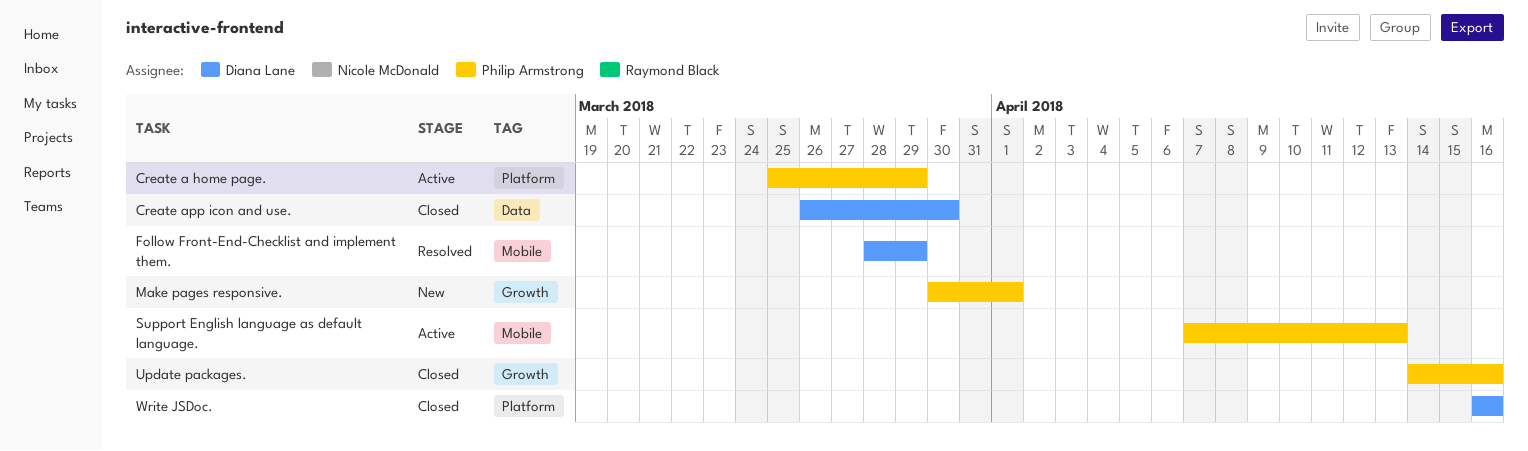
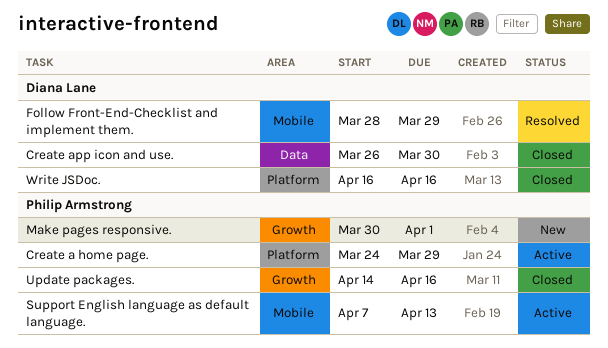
Create a home page., start: Mar 25 -> Mar 24

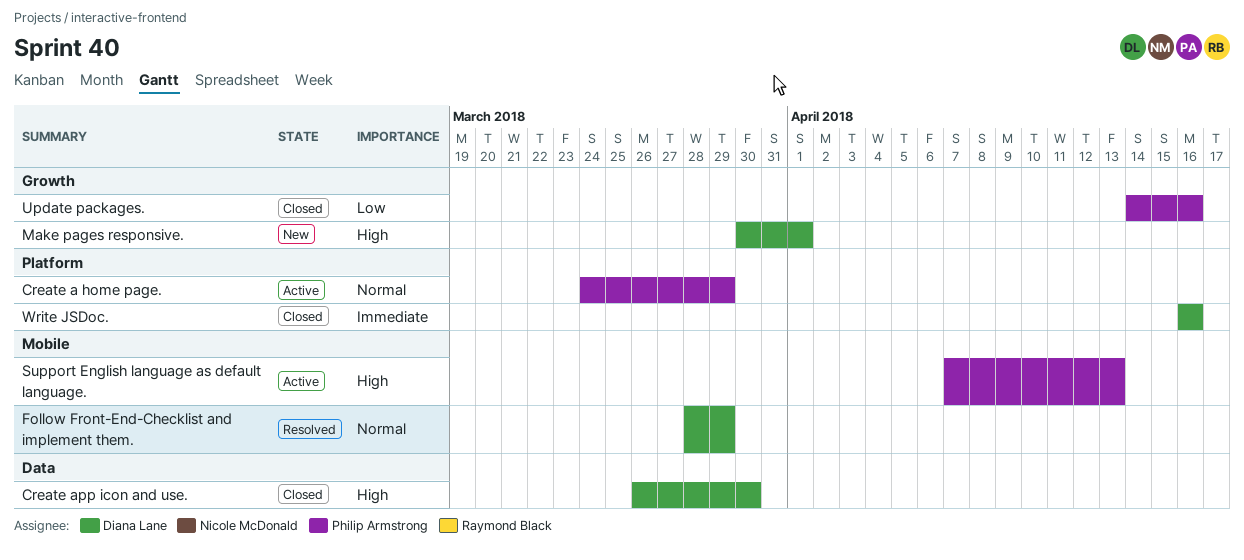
Make pages responsive., owner: Philip Armstrong -> Diana Lane

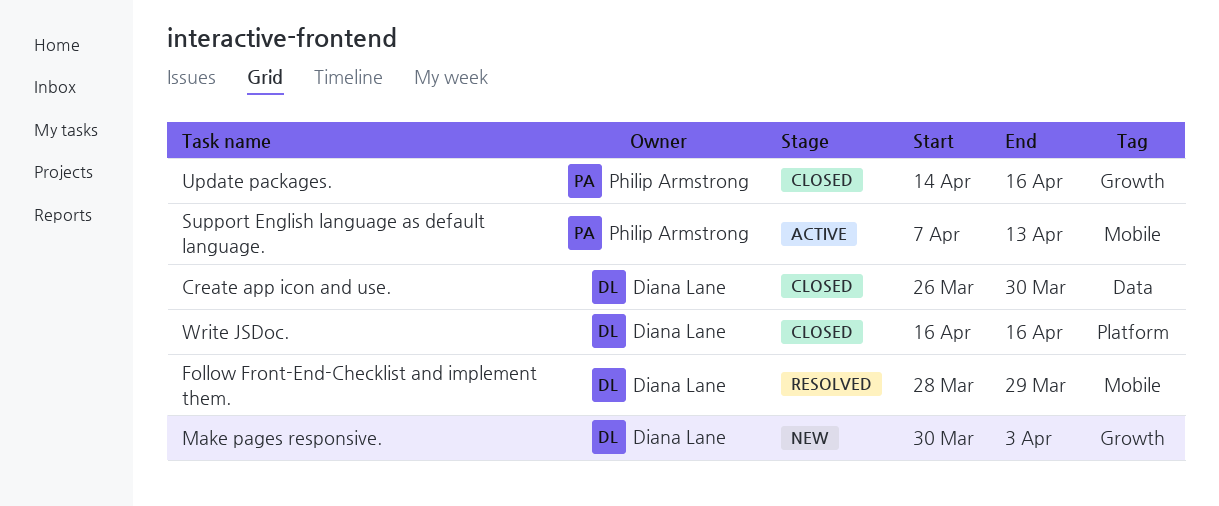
Create a home page.: present -> none
Make pages responsive., due: Apr 1 -> Apr 3

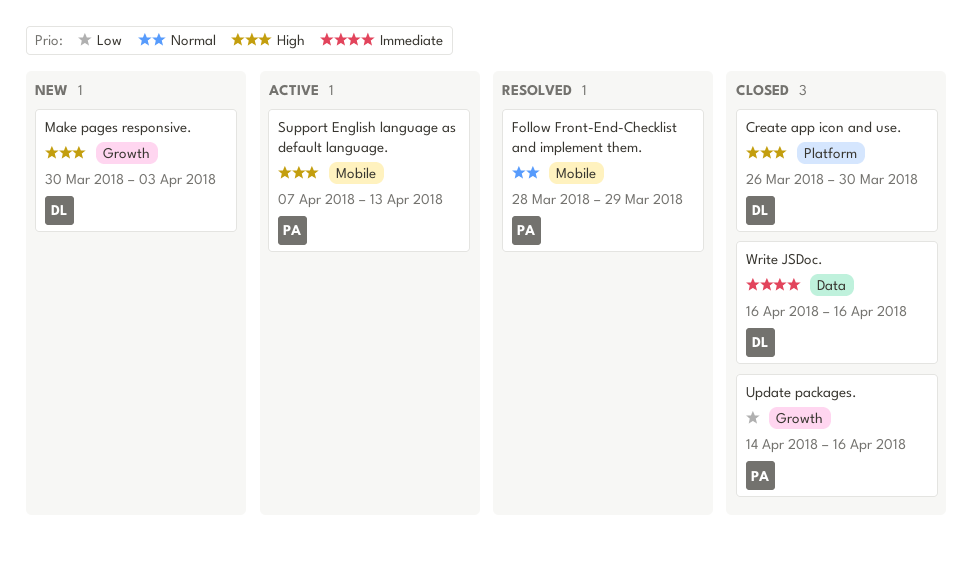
Create app icon and use., label: Data -> Platform
Follow Front-End-Checklist and implement them., owner: Diana Lane -> Philip Armstrong
Write JSDoc., label: Platform -> Data

